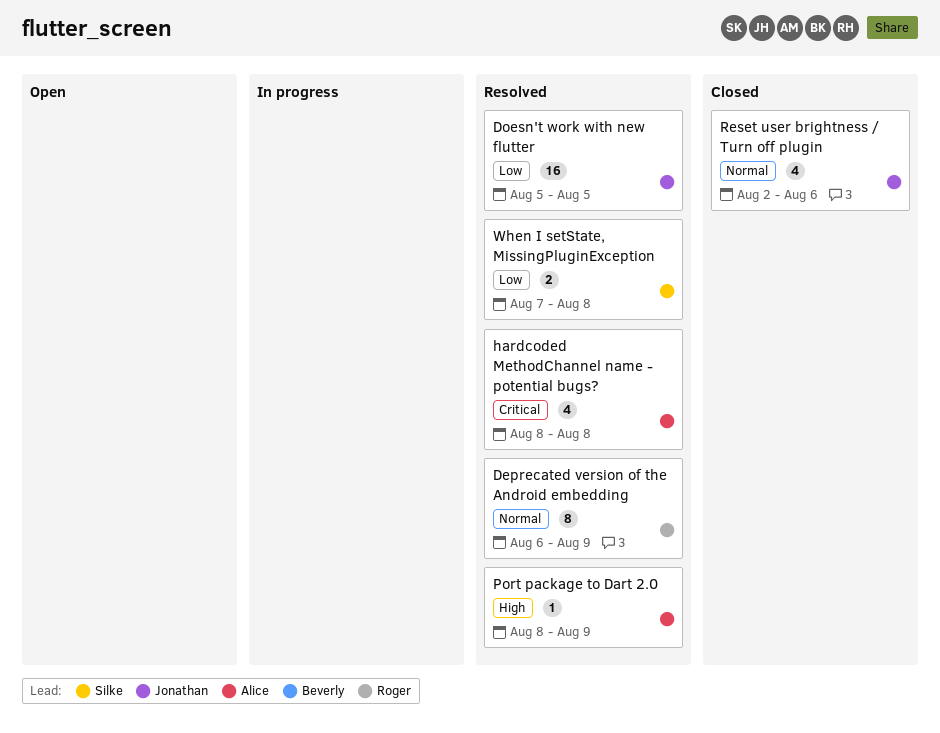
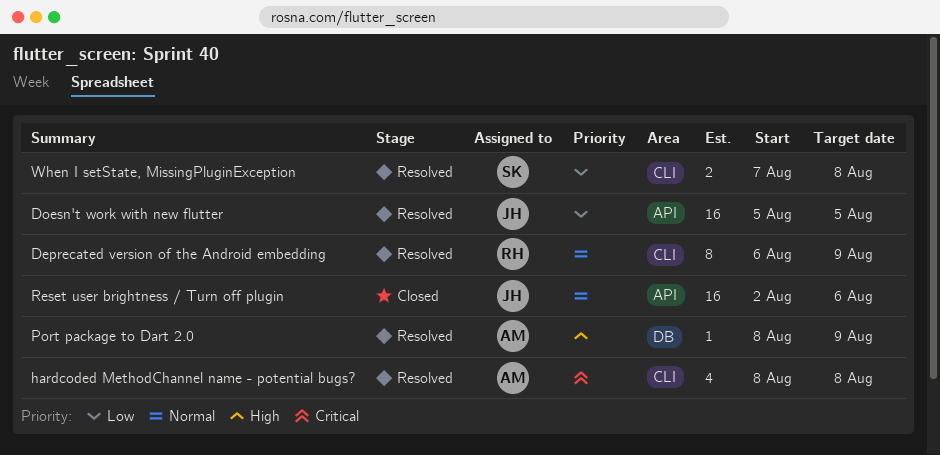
Reset user brightness / Turn off plugin, estimate: 4 -> 16

